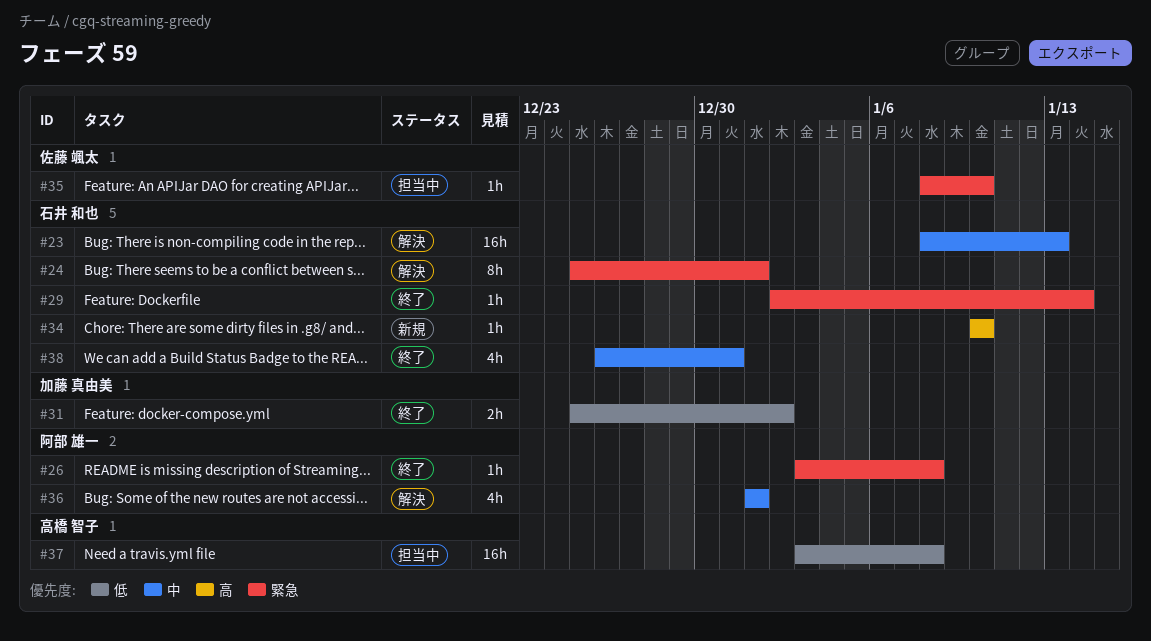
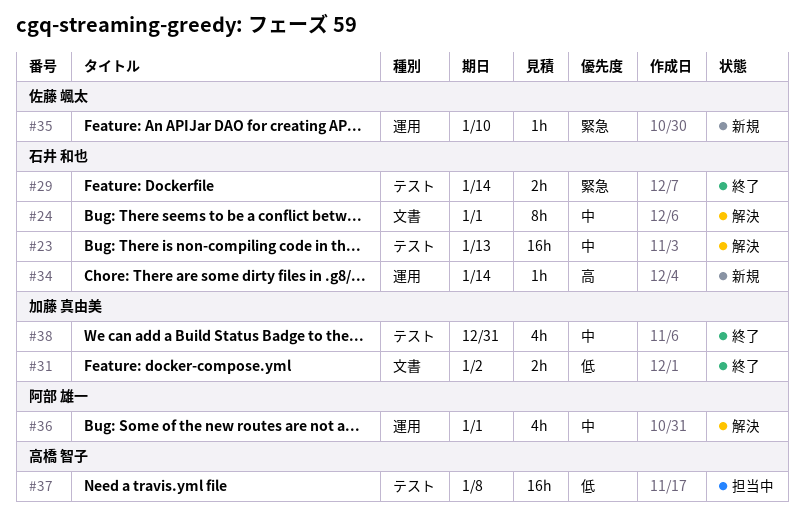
#24, priority: 緊急 -> 中
#26: present -> none
#29, estimate: 1h -> 2h
#34, due: Jan 10 -> Jan 14
#35, status: 担当中 -> 新規
#38, owner: 石井 和也 -> 加藤 真由美

